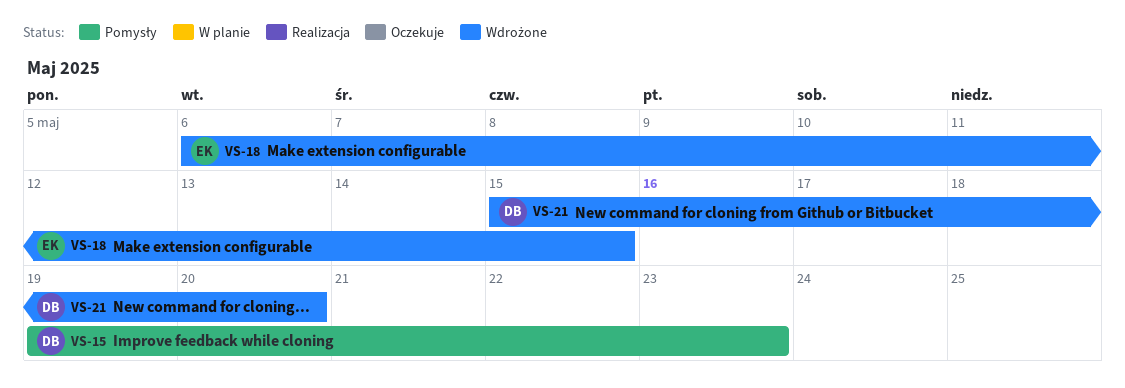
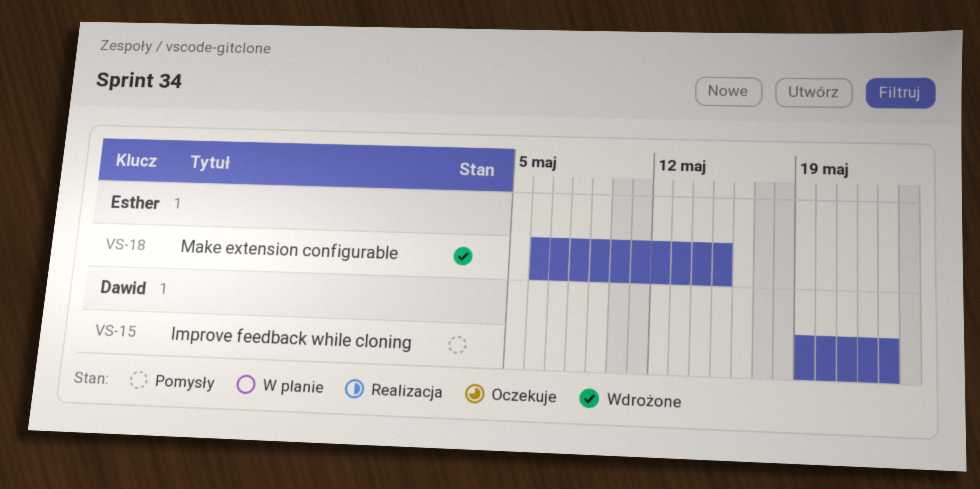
VS-21: present -> none

